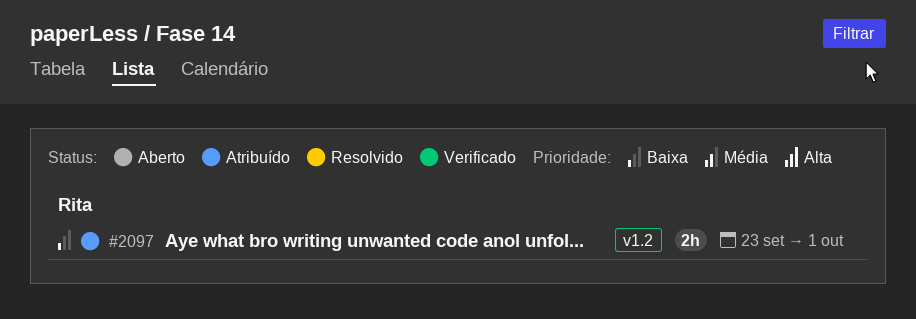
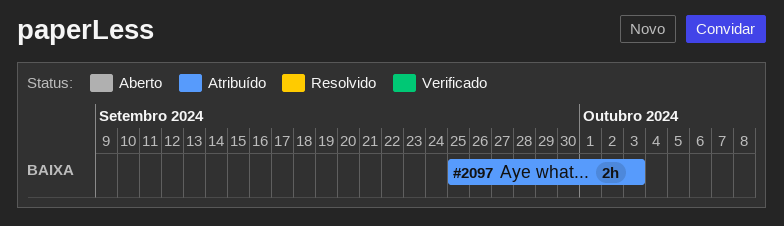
#2097, start: Sep 23 -> Sep 25
#2097, due: Oct 1 -> Oct 3

